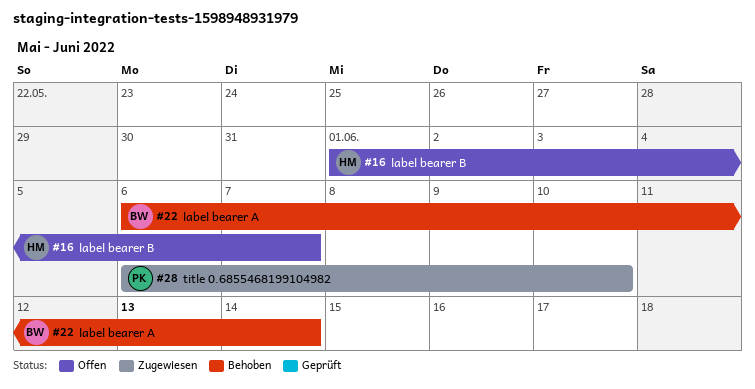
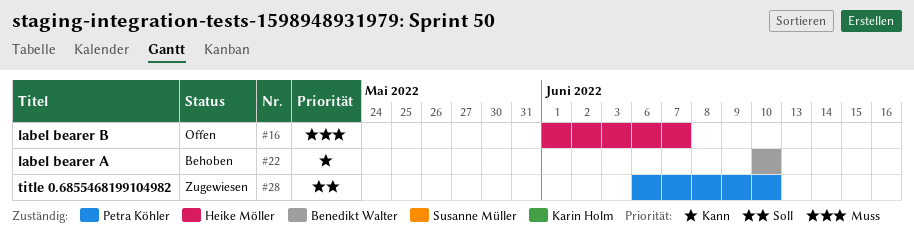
#22, start: Jun 6 -> Jun 10
#22, due: Jun 14 -> Jun 10

